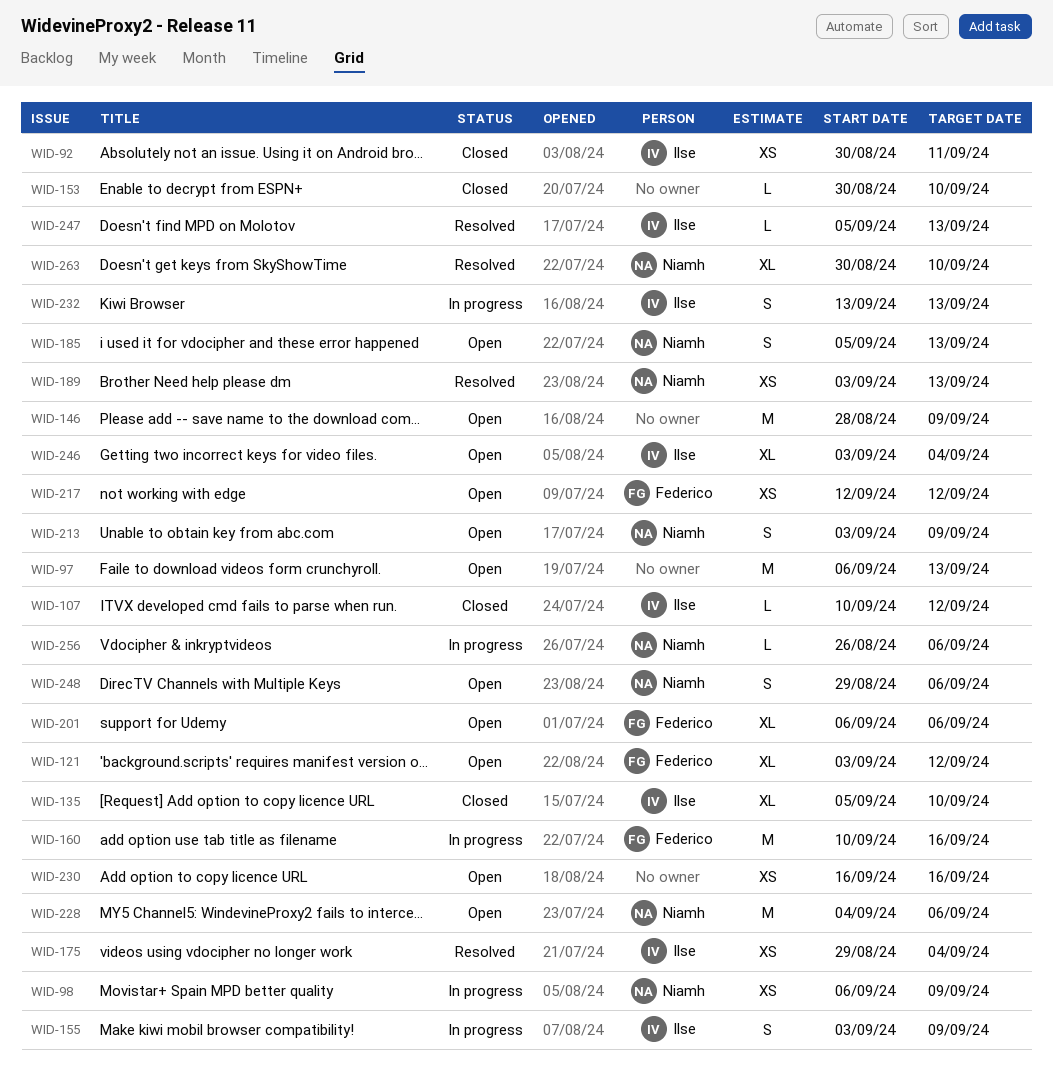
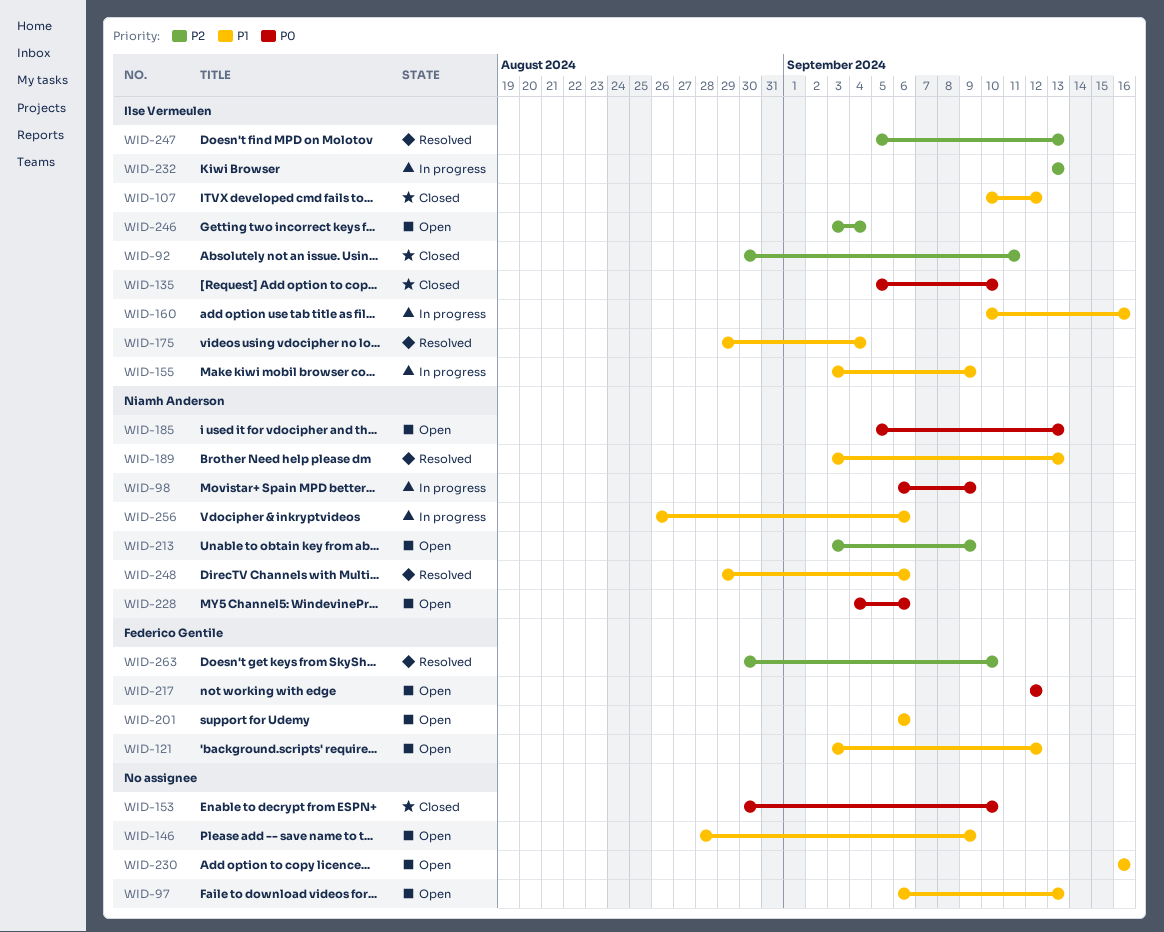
WID-160, owner: Federico Gentile -> Ilse Vermeulen
WID-248, status: Open -> Resolved
WID-263, owner: Niamh Anderson -> Federico Gentile

